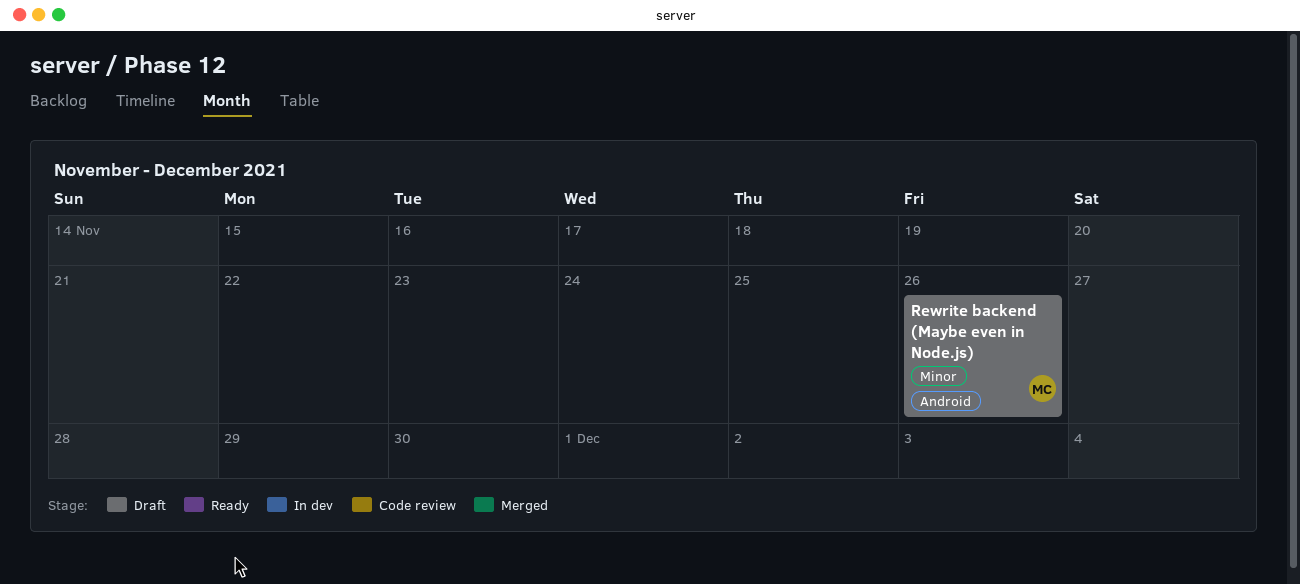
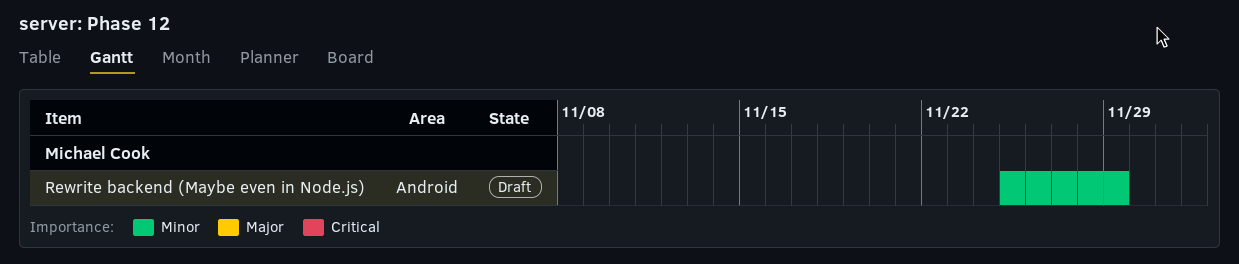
Rewrite backend (Maybe even in Node.js), due: Nov 26 -> Nov 29

